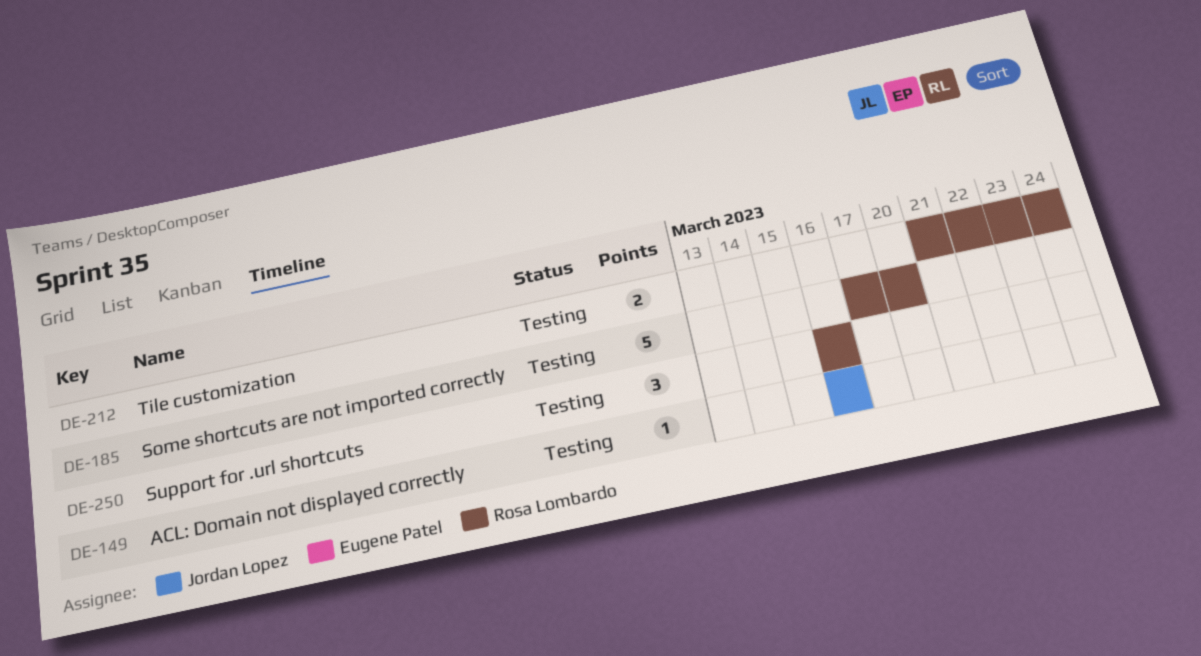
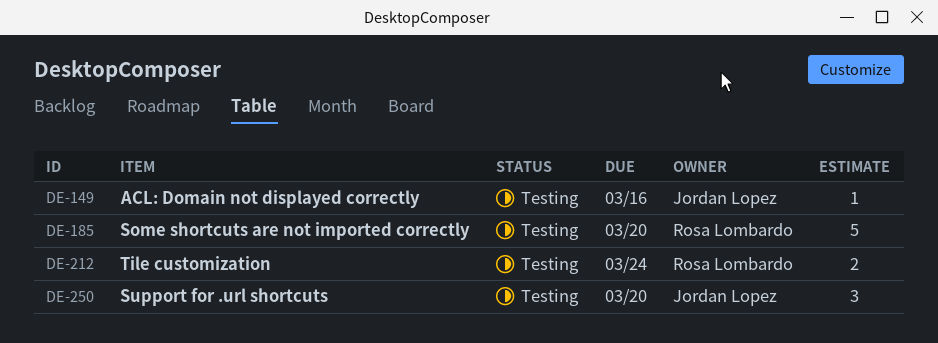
DE-250, owner: Rosa Lombardo -> Jordan Lopez
DE-250, due: Mar 16 -> Mar 20

